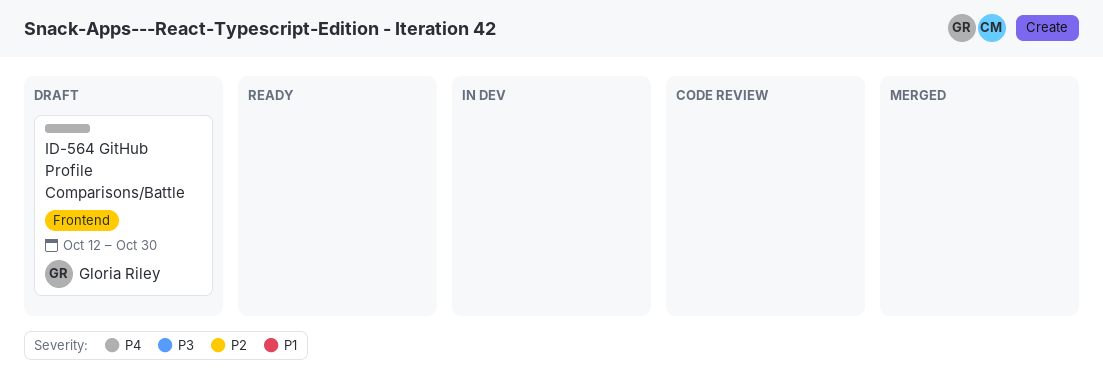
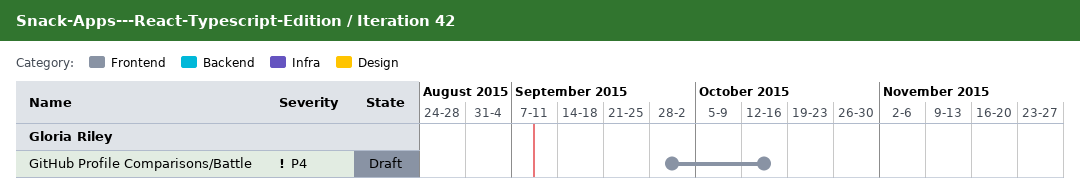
GitHub Profile Comparisons/Battle, start: Oct 12 -> Sep 28
GitHub Profile Comparisons/Battle, due: Oct 30 -> Oct 16

